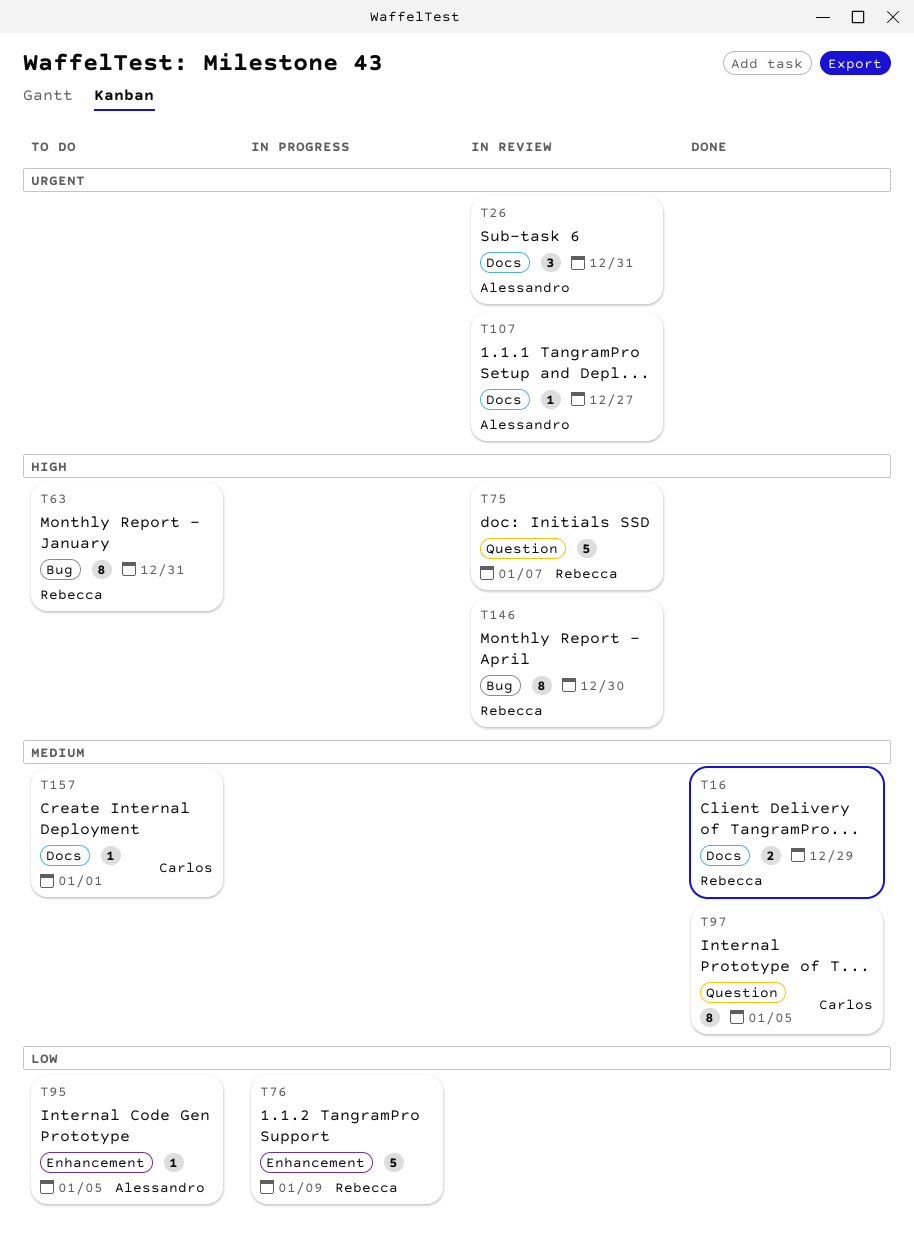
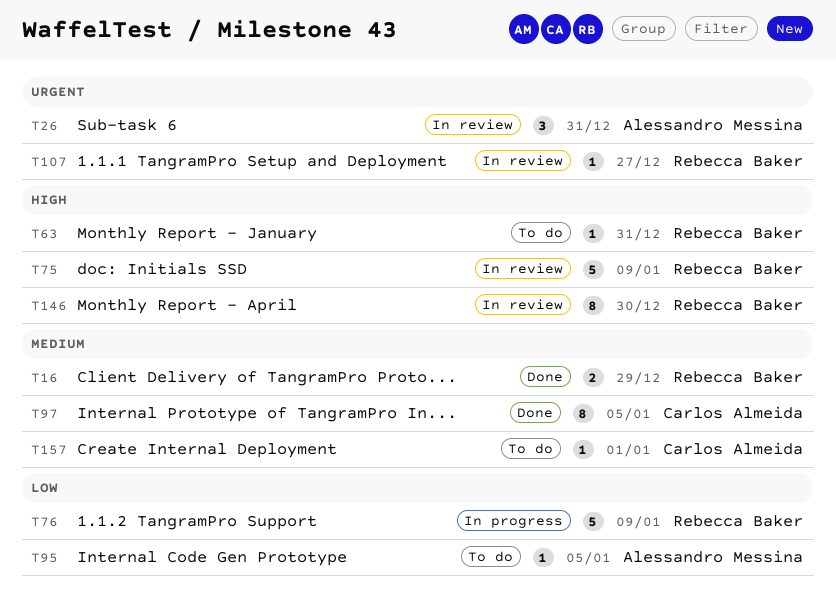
T63, estimate: 8 -> 1
T75, due: Jan 7 -> Jan 9
T107, owner: Alessandro Messina -> Rebecca Baker

